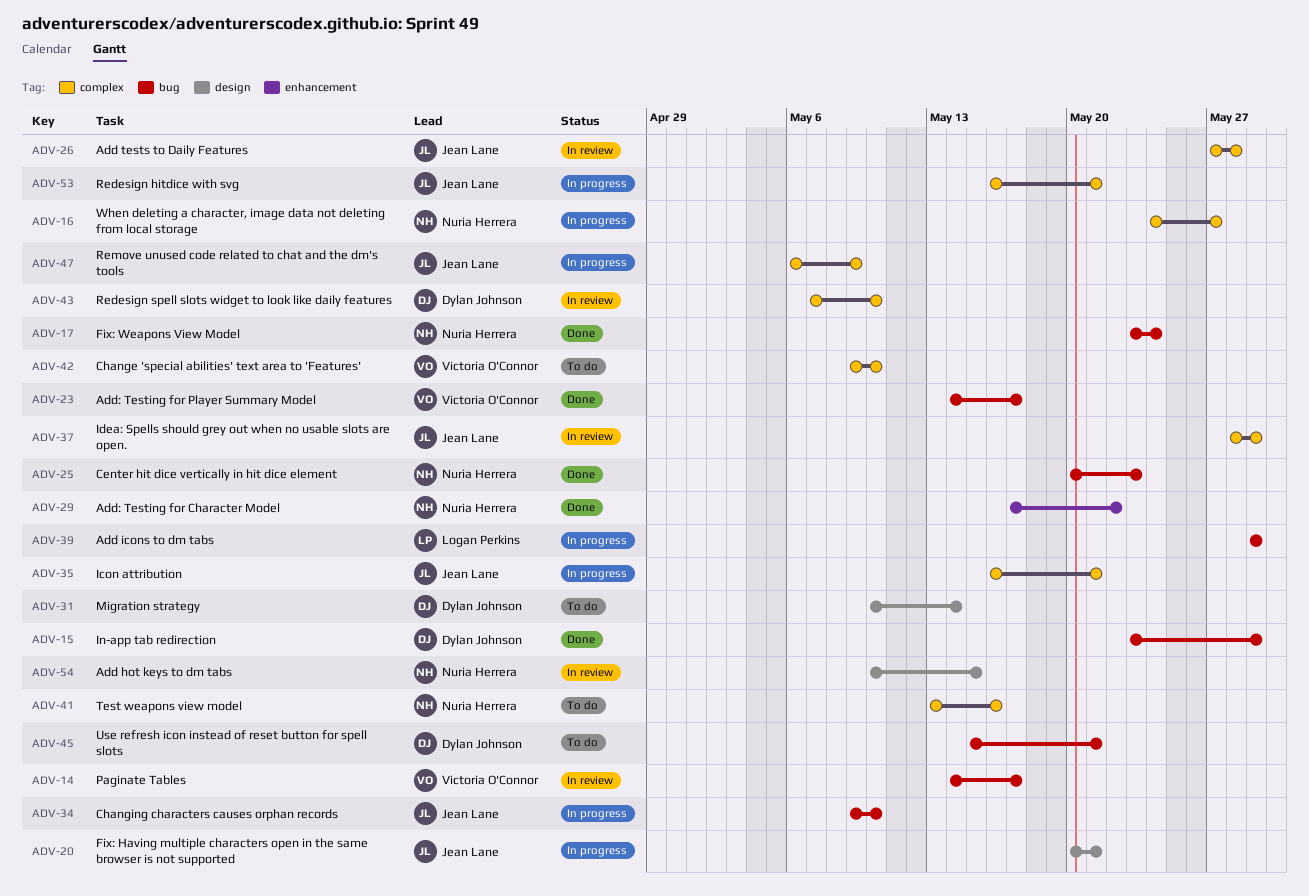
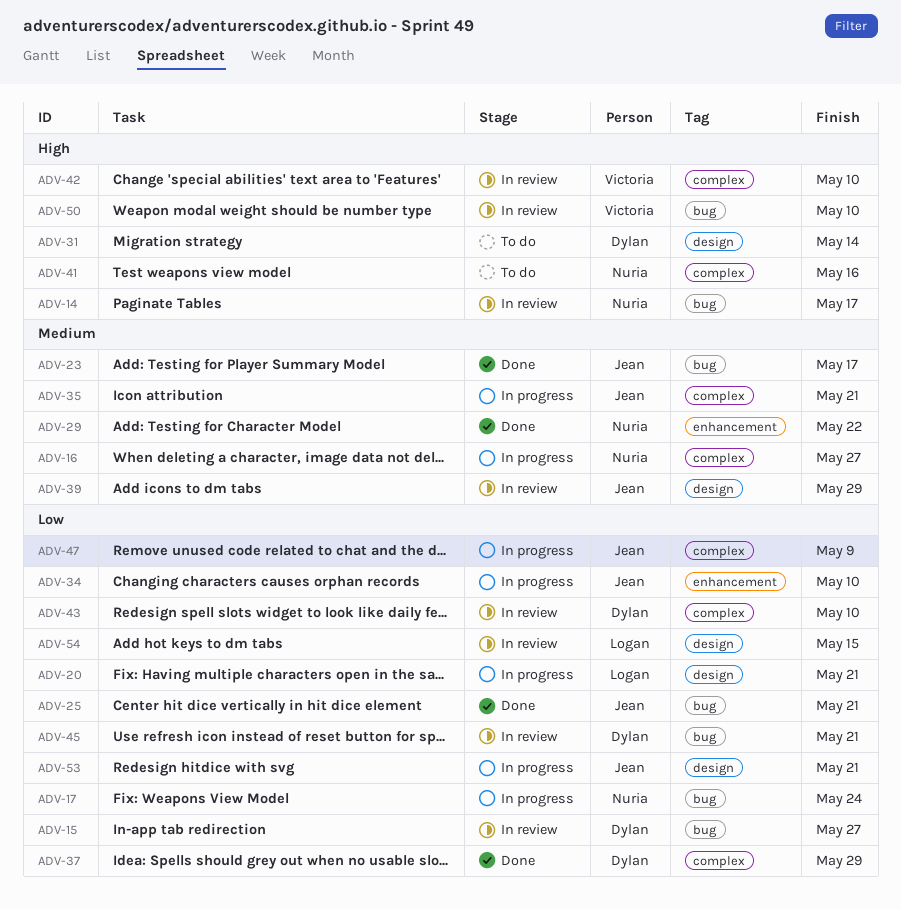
ADV-14, owner: Victoria O'Connor -> Nuria Herrera
ADV-15, status: Done -> In review
ADV-15, due: May 29 -> May 27
ADV-17, status: Done -> In progress
ADV-20, owner: Jean Lane -> Logan Perkins
ADV-23, owner: Victoria O'Connor -> Jean Lane
ADV-25, owner: Nuria Herrera -> Jean Lane
ADV-25, due: May 23 -> May 21
ADV-26: present -> none
ADV-34, label: bug -> enhancement
ADV-37, status: In review -> Done
ADV-37, owner: Jean Lane -> Dylan Johnson
ADV-39, status: In progress -> In review
ADV-39, owner: Logan Perkins -> Jean Lane
ADV-39, label: bug -> design
ADV-42, status: To do -> In review
ADV-45, status: To do -> In review
ADV-50: none -> present
ADV-53, label: complex -> design
ADV-54, owner: Nuria Herrera -> Logan Perkins

